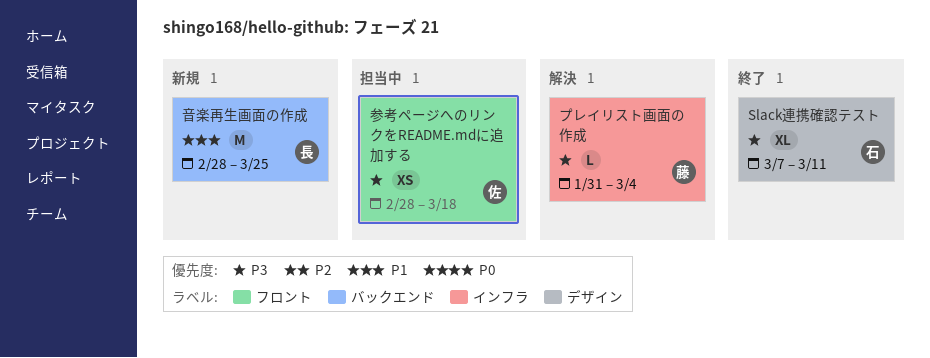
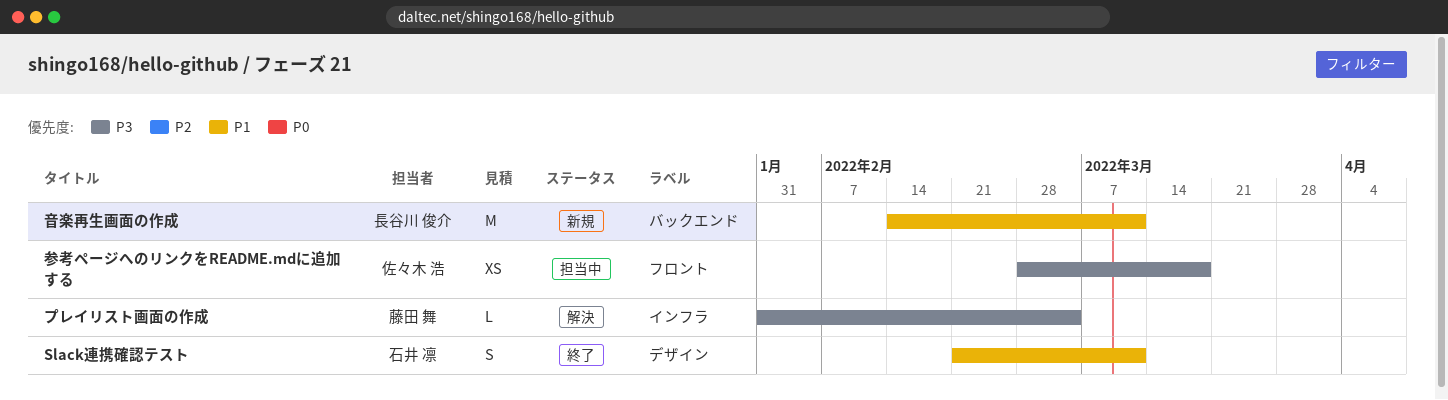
Slack連携確認テスト, priority: P3 -> P1
Slack連携確認テスト, estimate: XL -> S
Slack連携確認テスト, start: Mar 7 -> Feb 21
音楽再生画面の作成, start: Feb 28 -> Feb 14
音楽再生画面の作成, due: Mar 25 -> Mar 11

